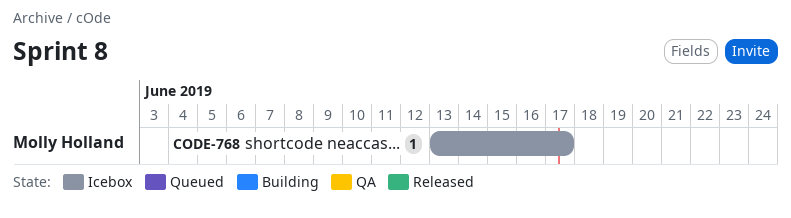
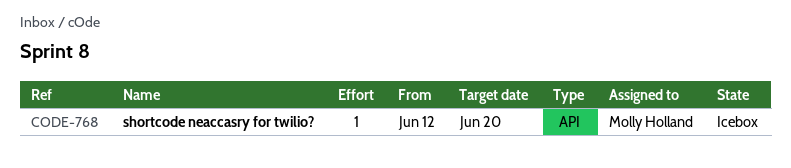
CODE-768, start: Jun 13 -> Jun 12
CODE-768, due: Jun 17 -> Jun 20

